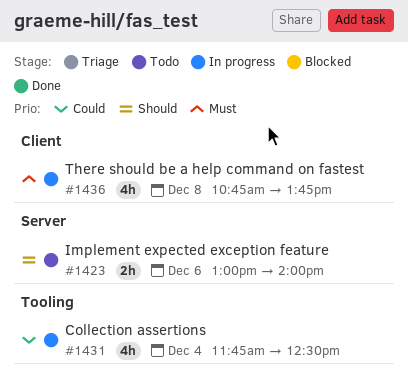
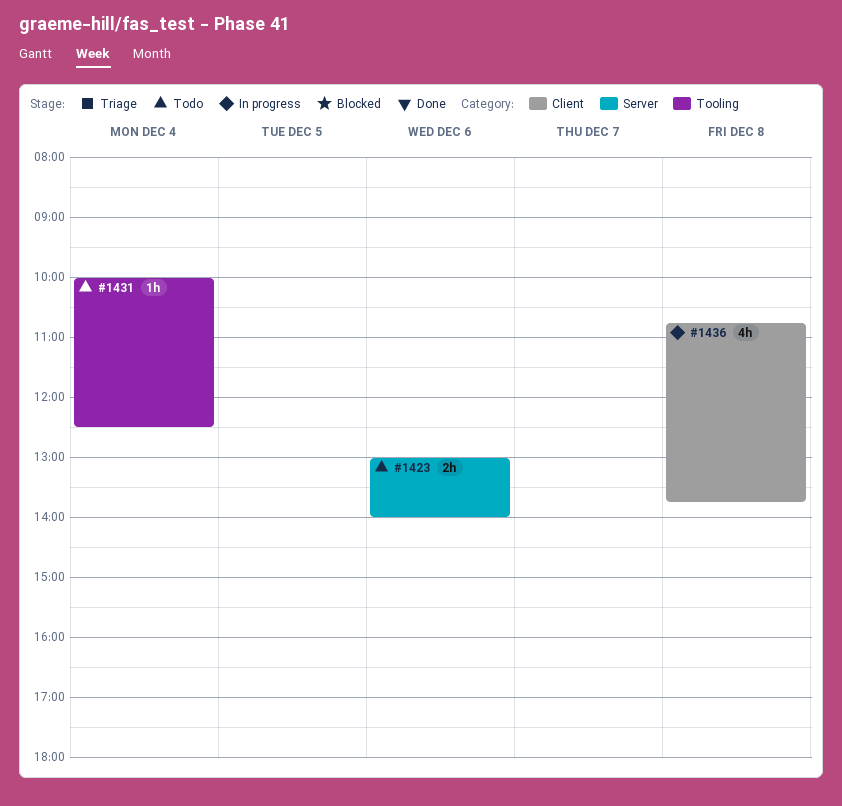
#1431, status: In progress -> Todo
#1431, estimate: 4h -> 1h
#1431, begins: 11:45 -> 10:00

